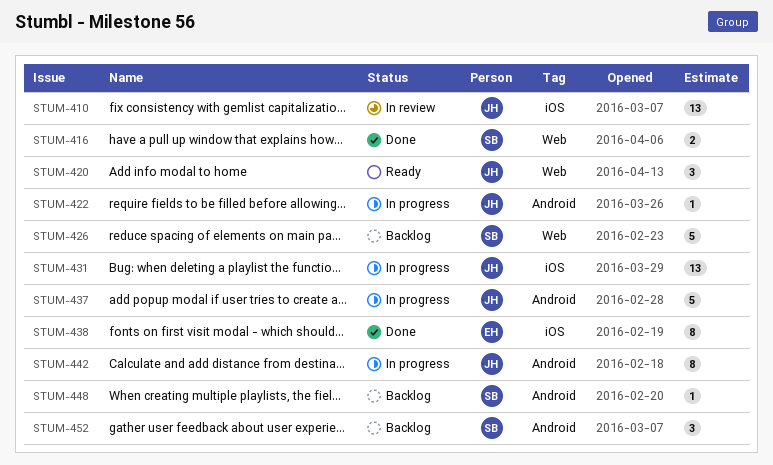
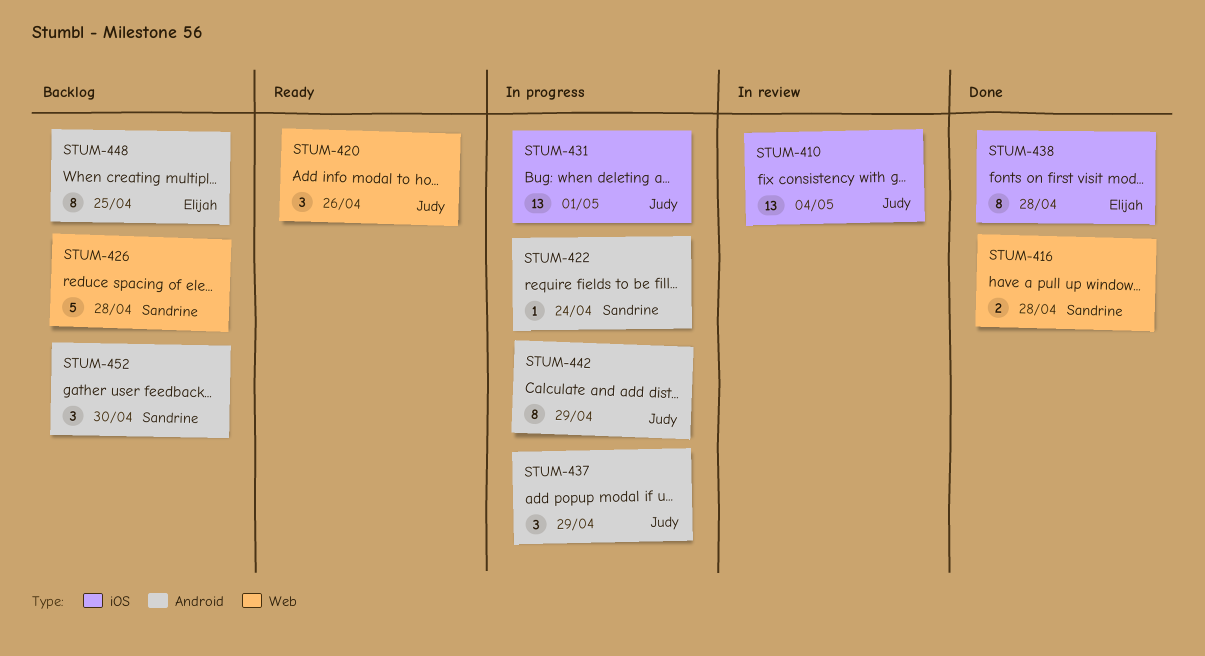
STUM-422, owner: Judy -> Sandrine
STUM-437, estimate: 5 -> 3
STUM-448, owner: Sandrine -> Elijah
STUM-448, estimate: 1 -> 8

